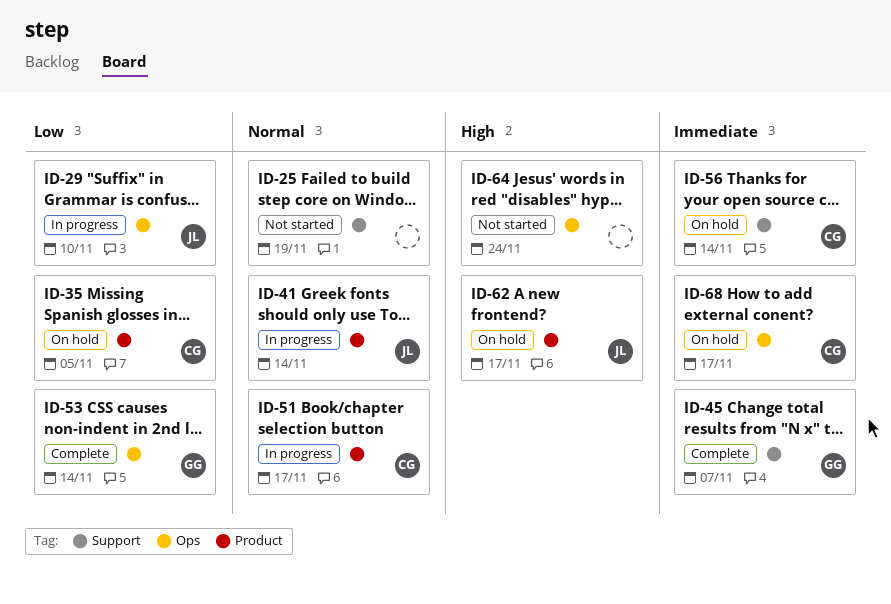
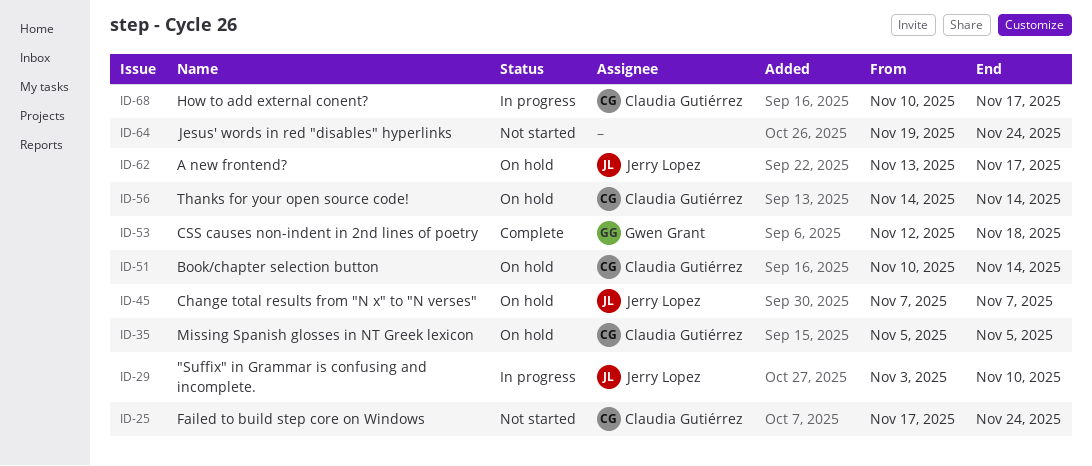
ID-25, owner: none -> Claudia Gutiérrez
ID-25, due: Nov 19 -> Nov 24
ID-41: present -> none
ID-45, status: Complete -> On hold
ID-45, owner: Gwen Grant -> Jerry Lopez
ID-51, status: In progress -> On hold
ID-51, due: Nov 17 -> Nov 14
ID-53, due: Nov 14 -> Nov 18
ID-68, status: On hold -> In progress

